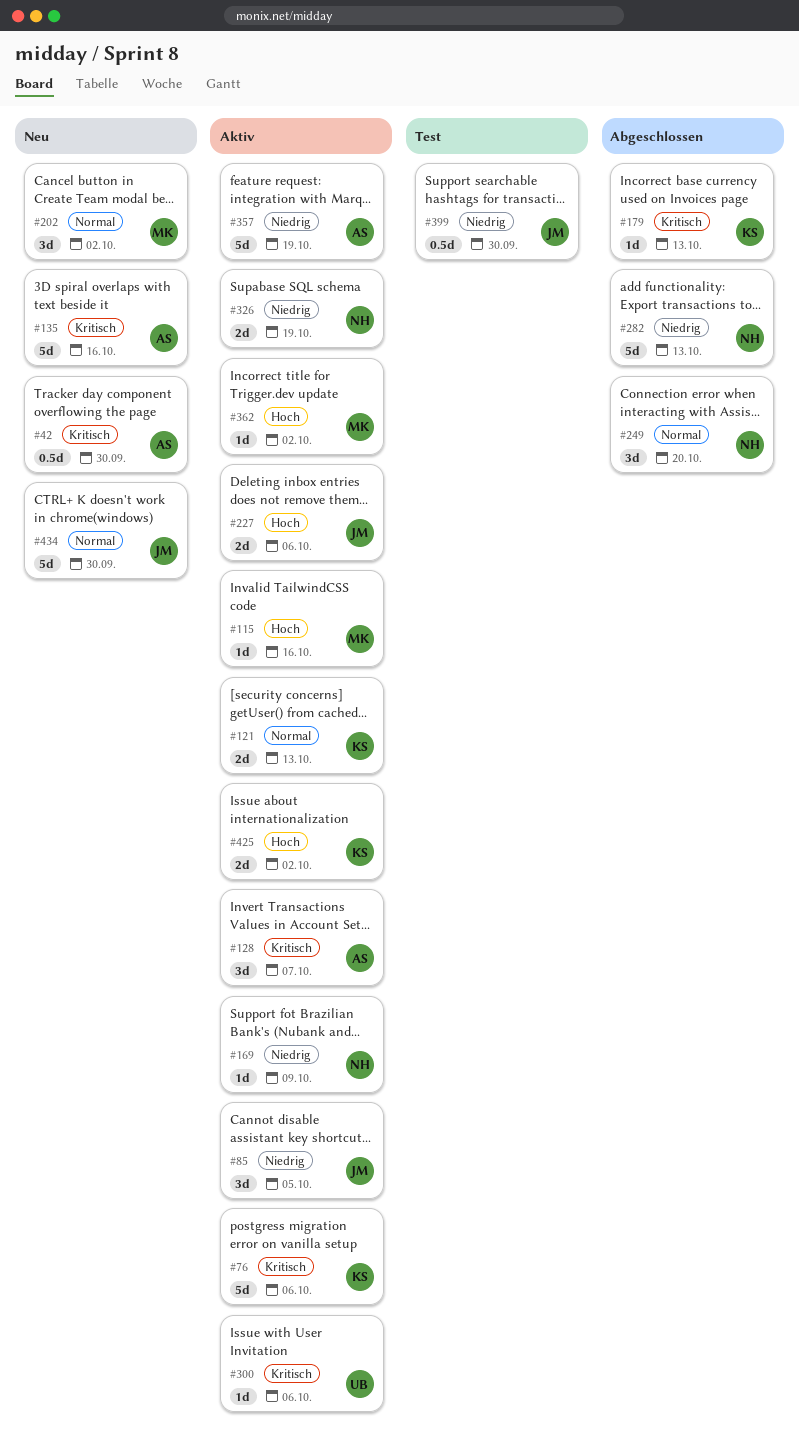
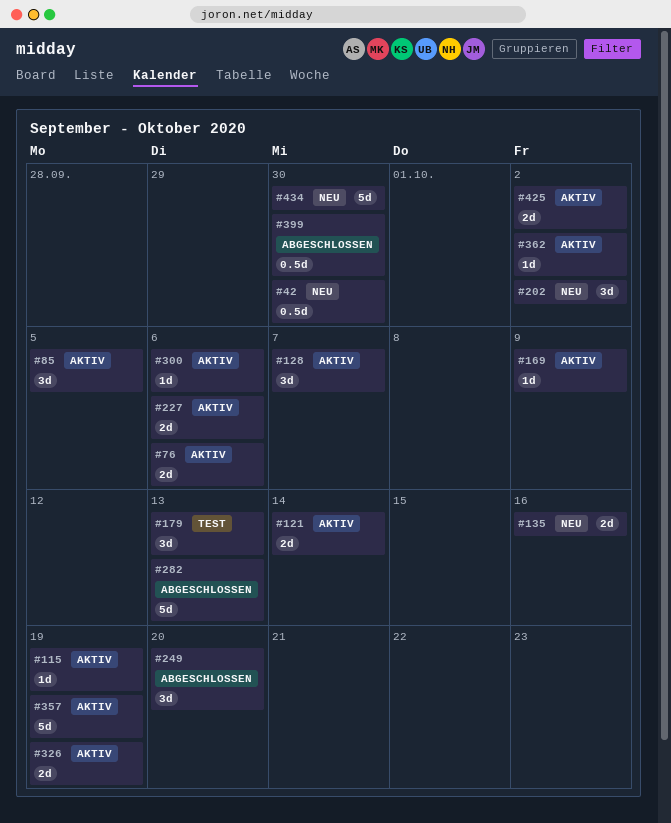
#76, estimate: 5d -> 2d
#115, due: Oct 16 -> Oct 19
#121, due: Oct 13 -> Oct 14
#135, estimate: 5d -> 2d
#179, status: Abgeschlossen -> Test
#179, estimate: 1d -> 3d
#399, status: Test -> Abgeschlossen

